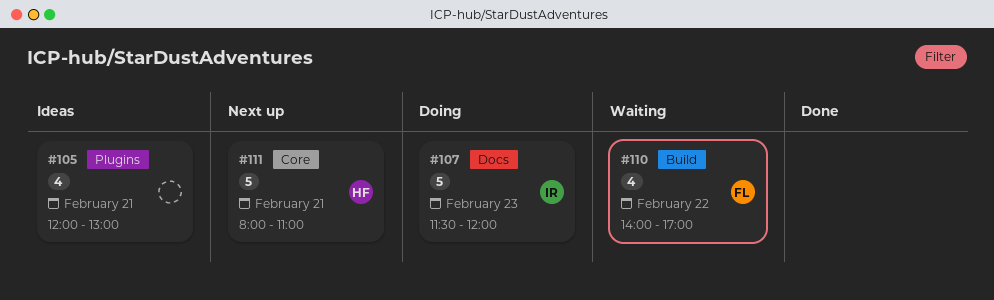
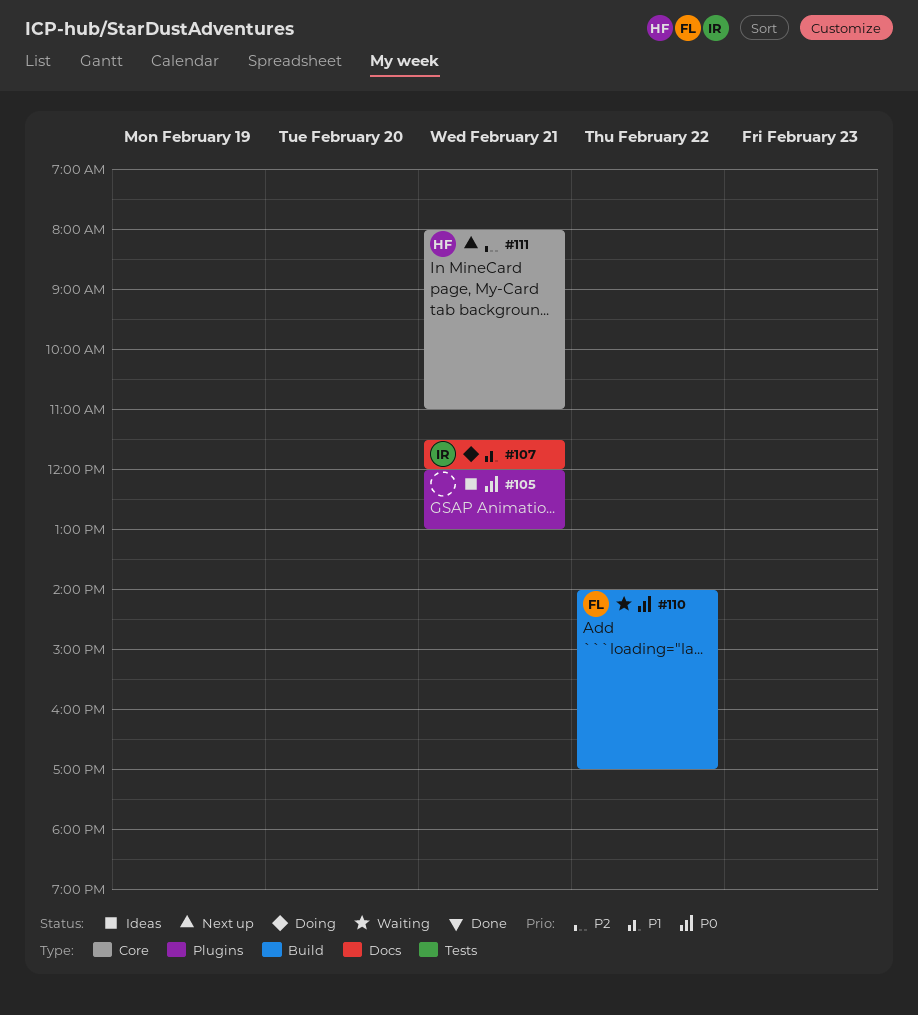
#107, day: Feb 23 -> Feb 21

